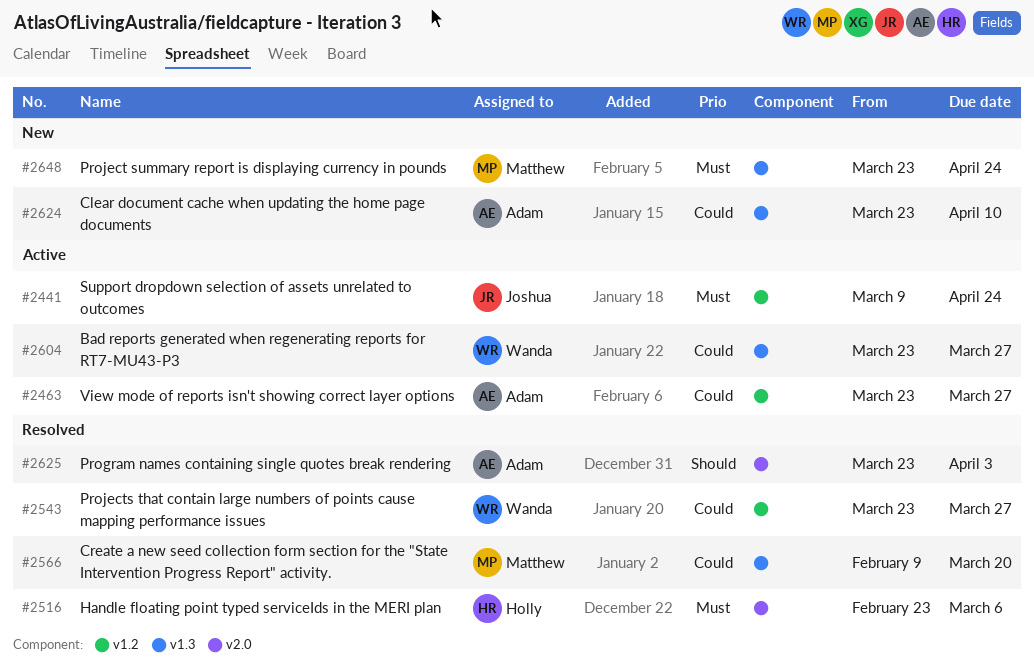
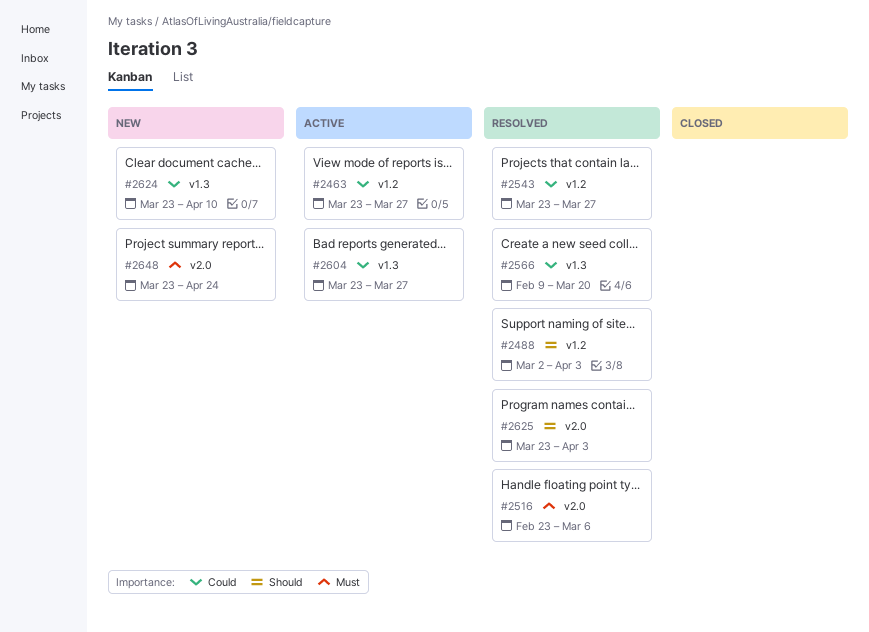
#2441: present -> none
#2488: none -> present
#2648, label: v1.3 -> v2.0

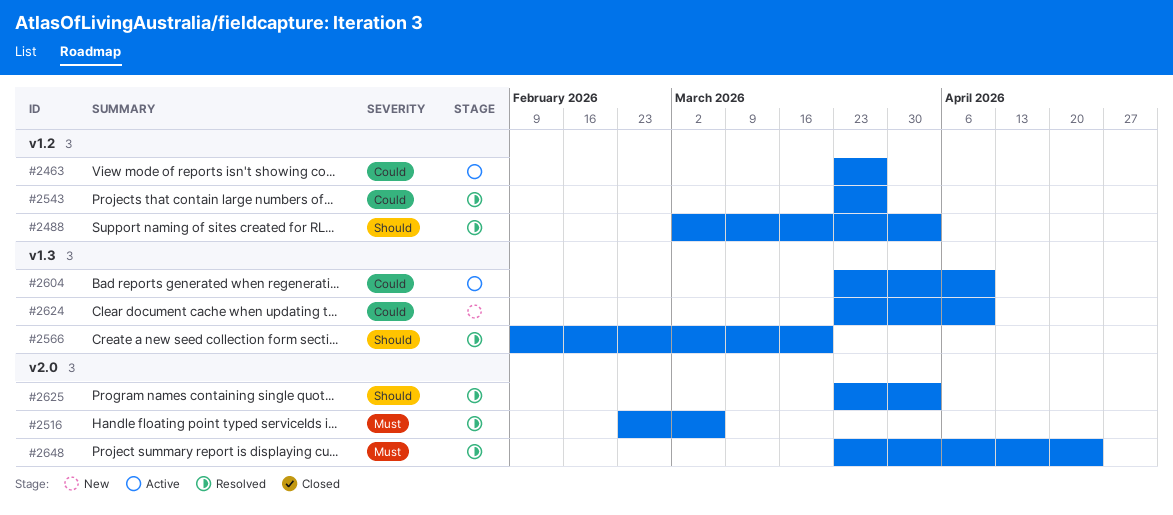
#2566, priority: Could -> Should
#2604, due: Mar 27 -> Apr 10
#2648, status: New -> Resolved

